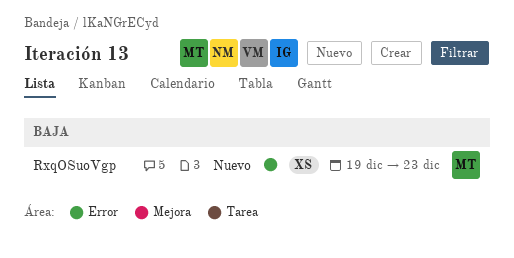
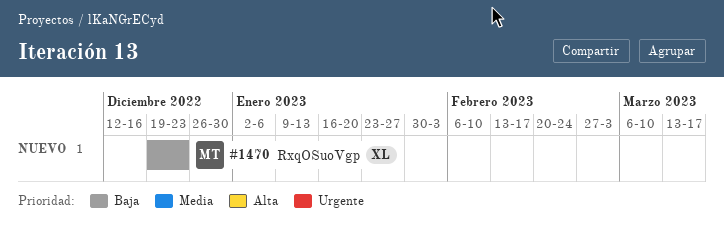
RxqOSuoVgp, estimate: XS -> XL

